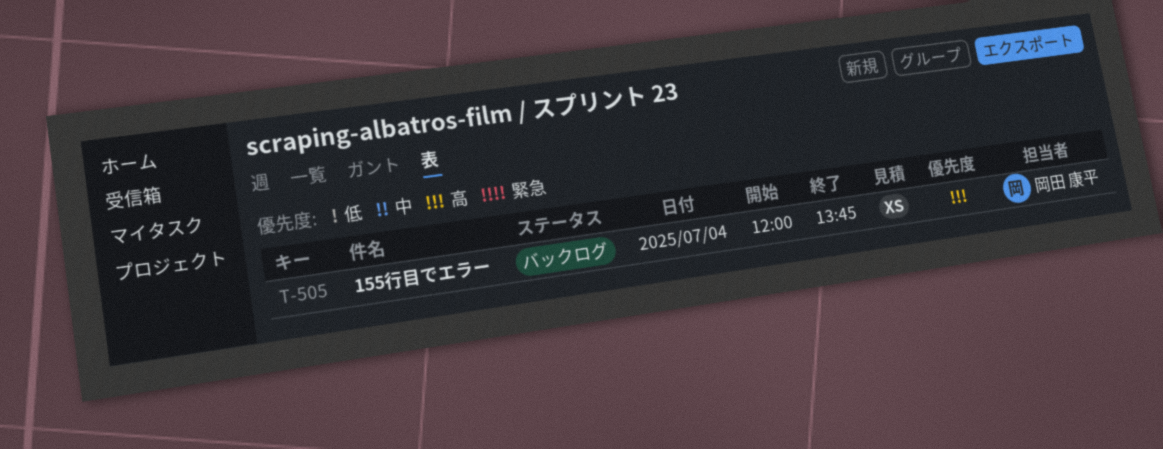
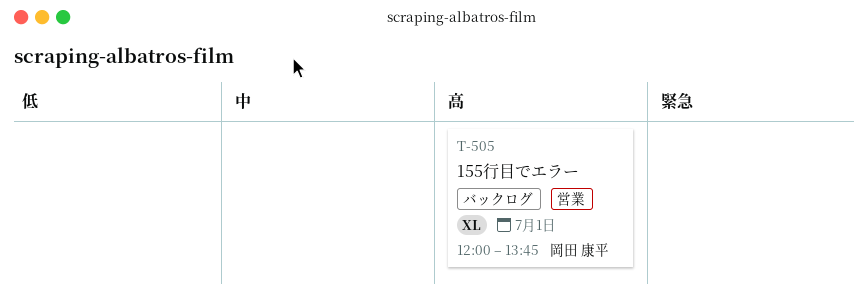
T-505, estimate: XS -> XL
T-505, day: Jul 4 -> Jul 1

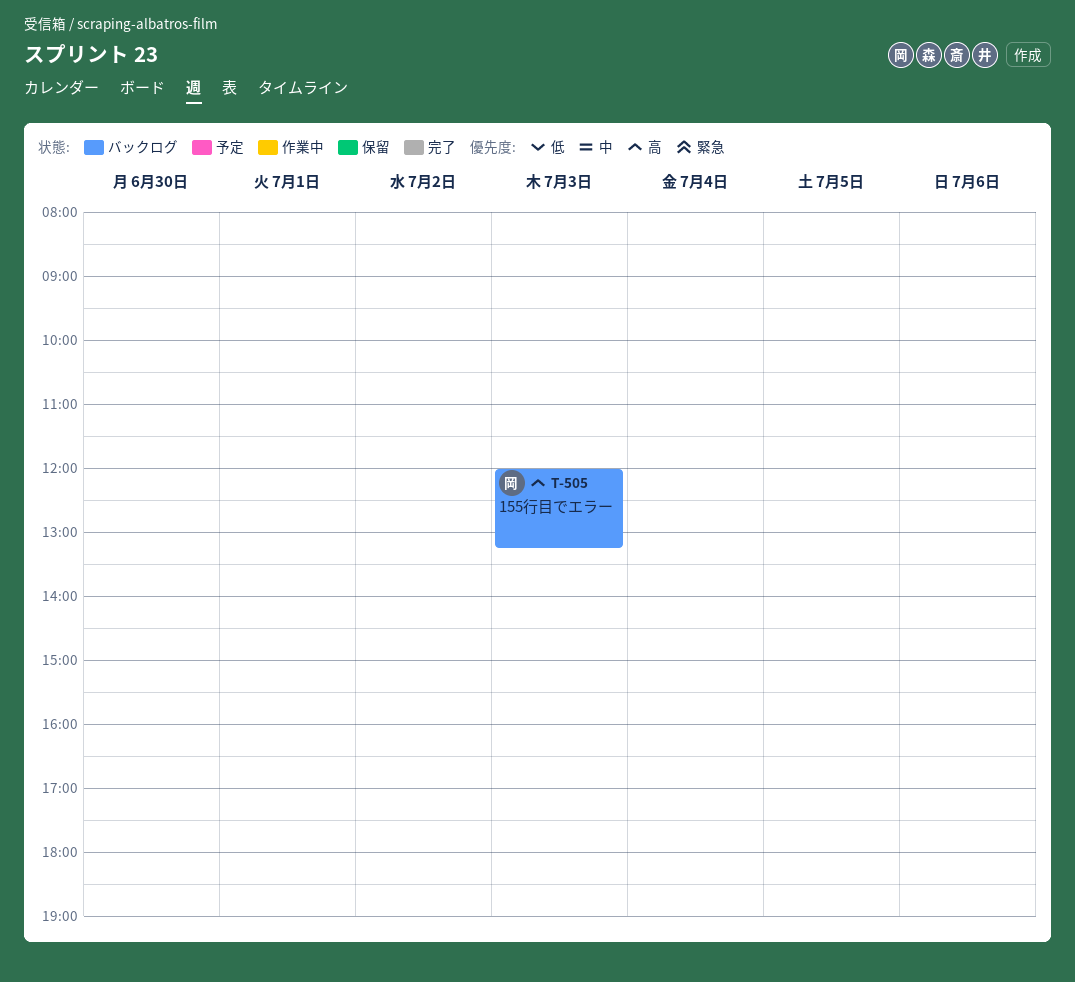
T-505, day: Jul 1 -> Jul 3
T-505, ends: 13:45 -> 13:15

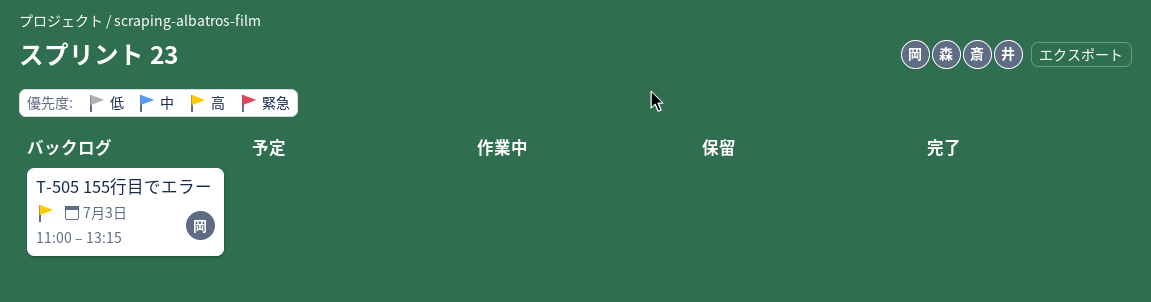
T-505, begins: 12:00 -> 11:00

